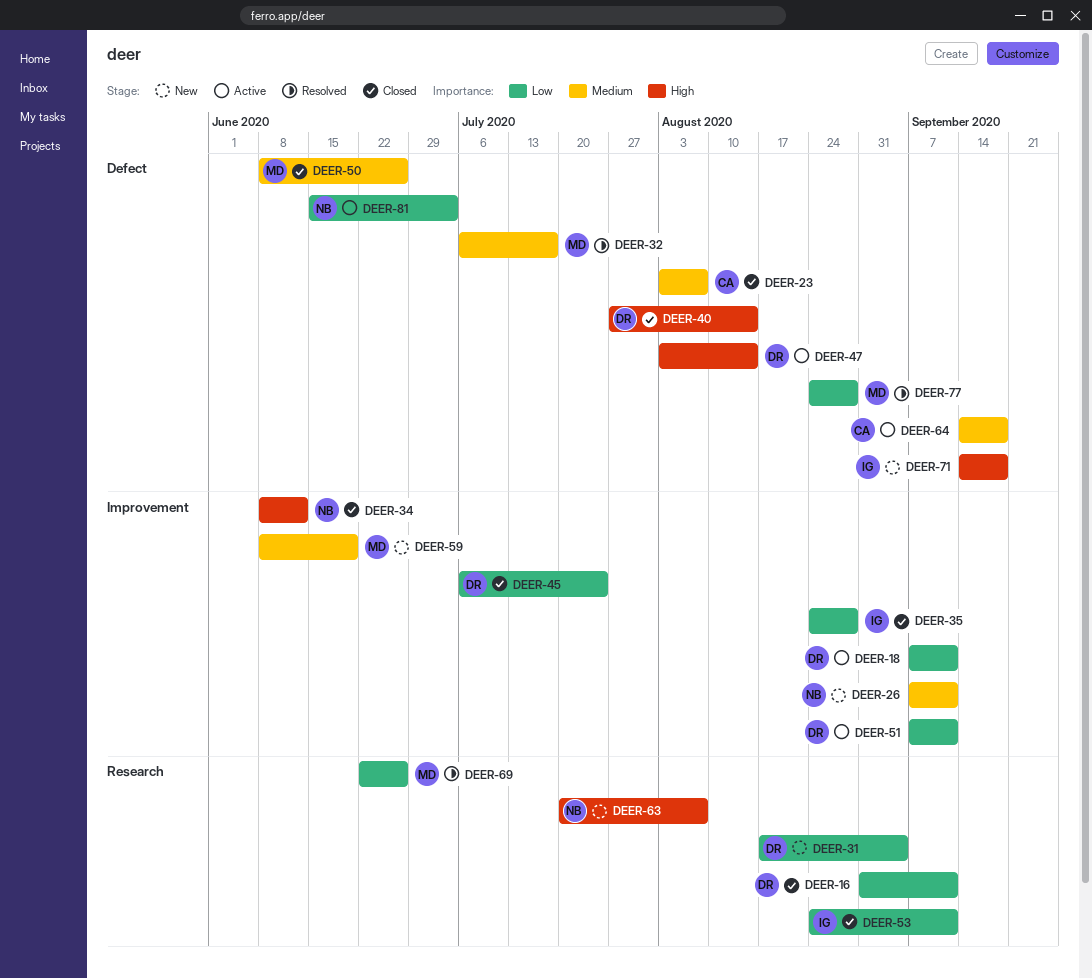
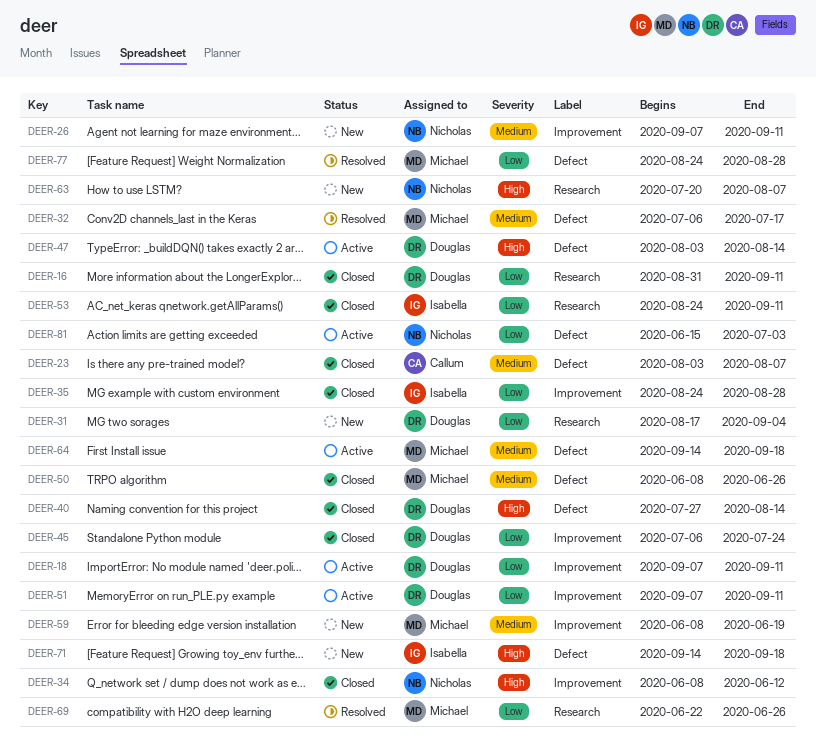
DEER-64, owner: Callum -> Michael

